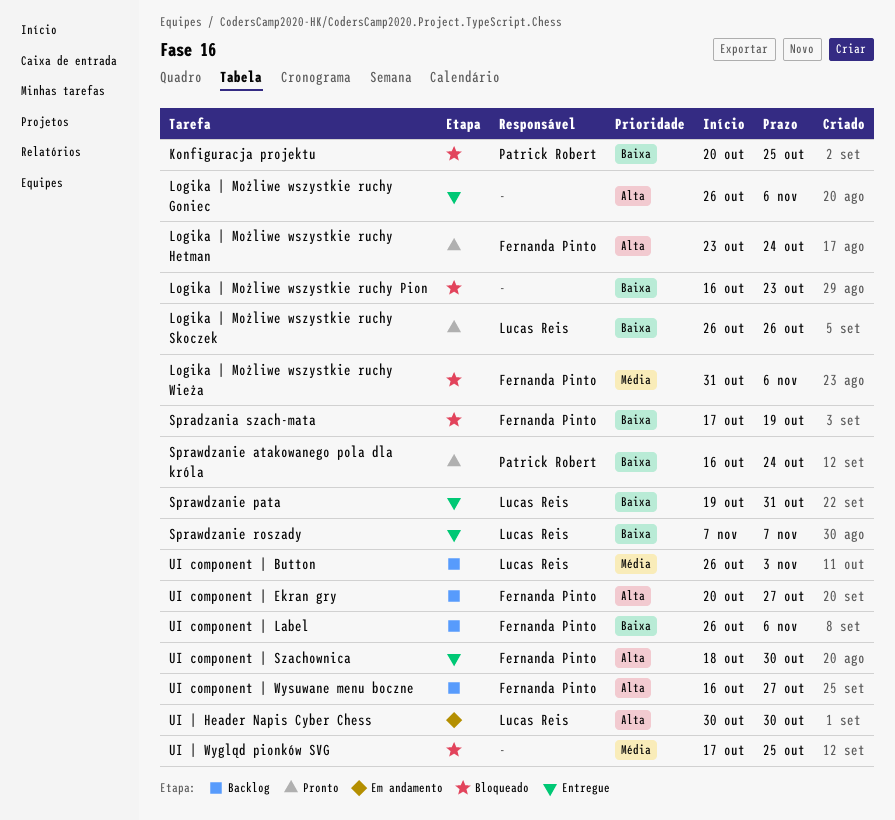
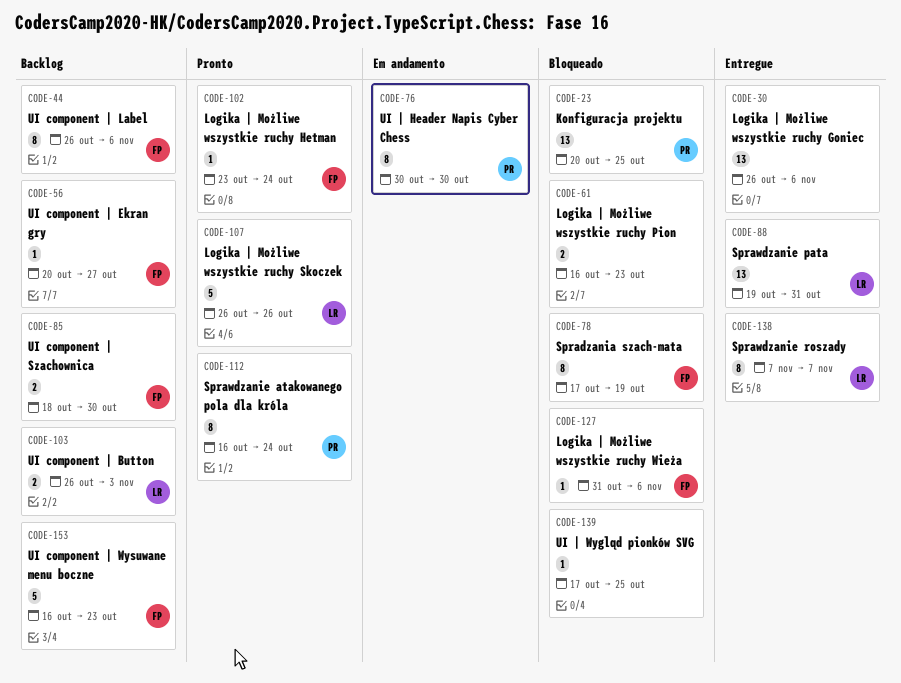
UI component | Szachownica, status: Entregue -> Backlog
UI component | Wysuwane menu boczne, due: Oct 27 -> Oct 23
UI | Header Napis Cyber Chess, owner: Lucas Reis -> Patrick Robert

